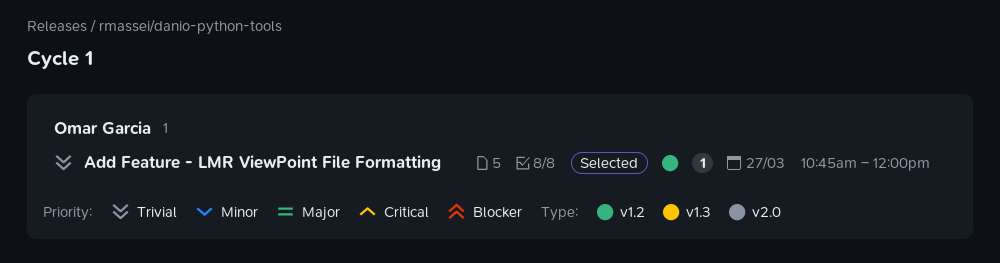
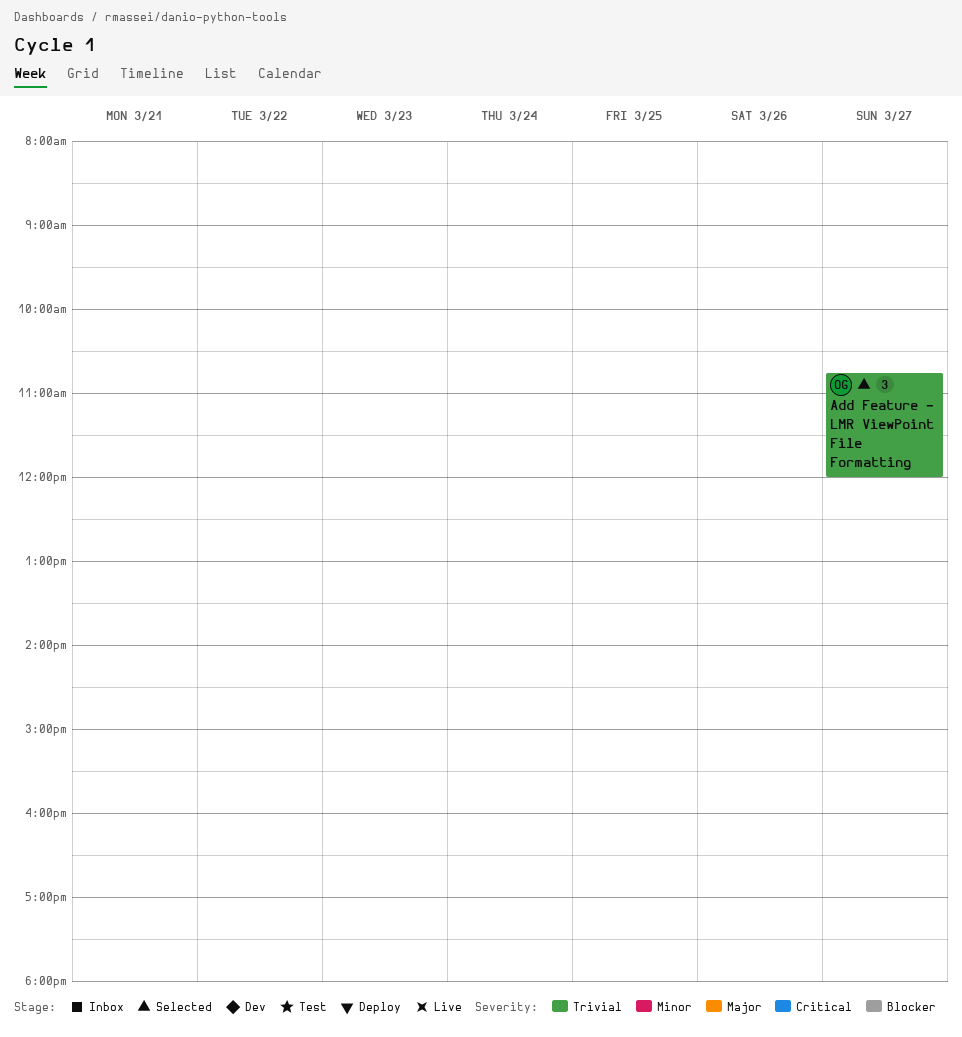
Add Feature - LMR ViewPoint File Formatting, estimate: 1 -> 3

